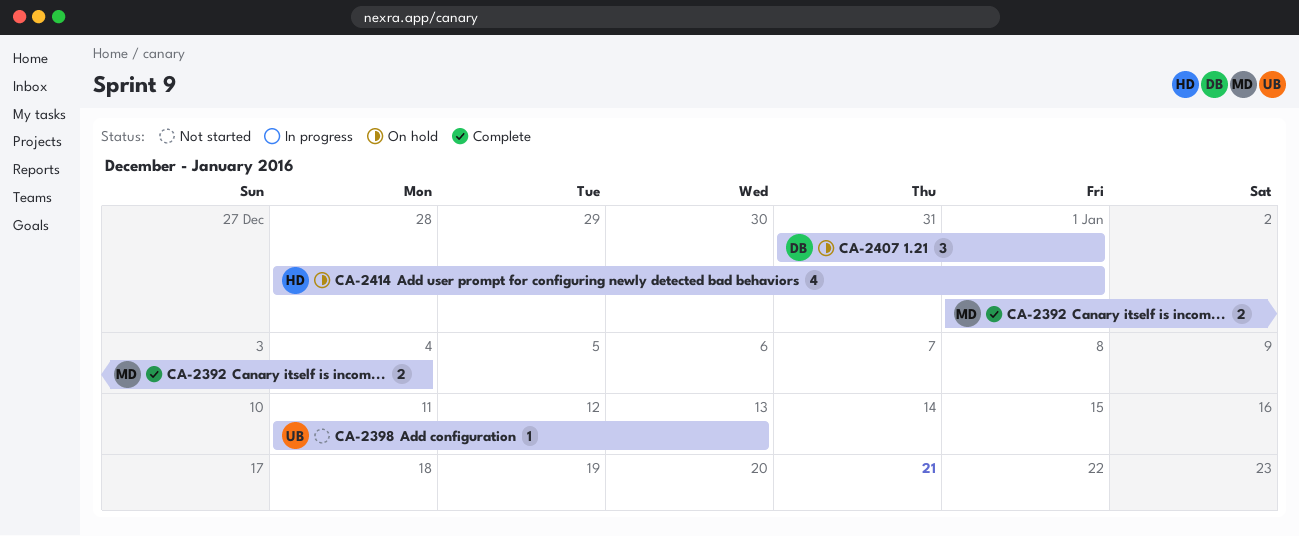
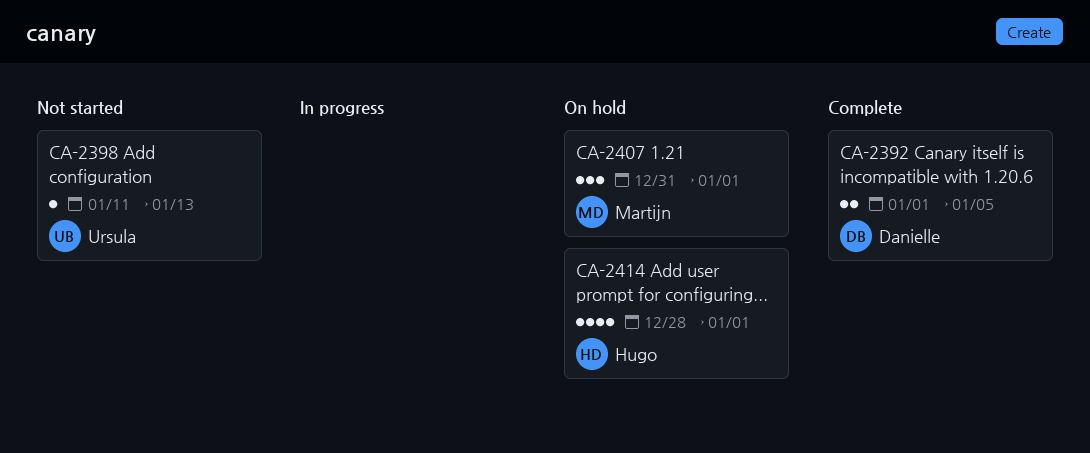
CA-2392, owner: Martijn -> Danielle
CA-2392, due: Jan 4 -> Jan 5
CA-2407, owner: Danielle -> Martijn

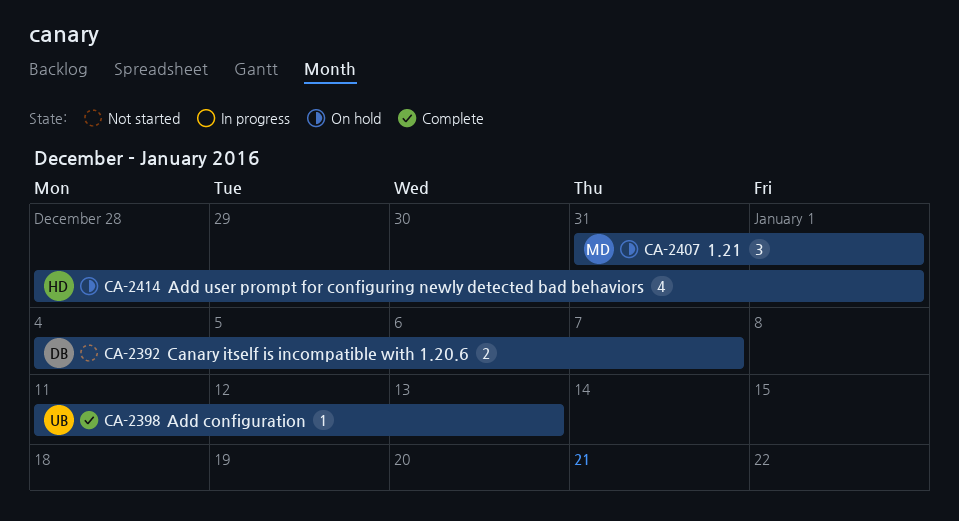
CA-2392, status: Complete -> Not started
CA-2392, start: Jan 1 -> Jan 4
CA-2392, due: Jan 5 -> Jan 7
CA-2398, status: Not started -> Complete

